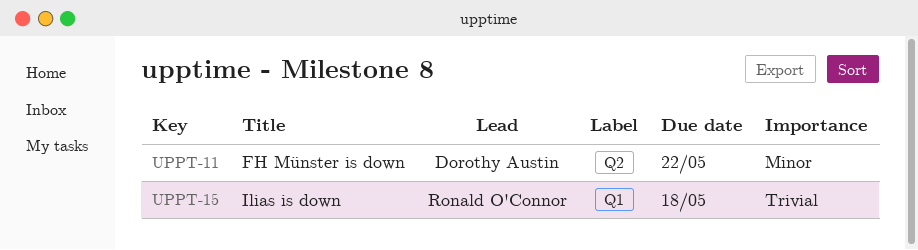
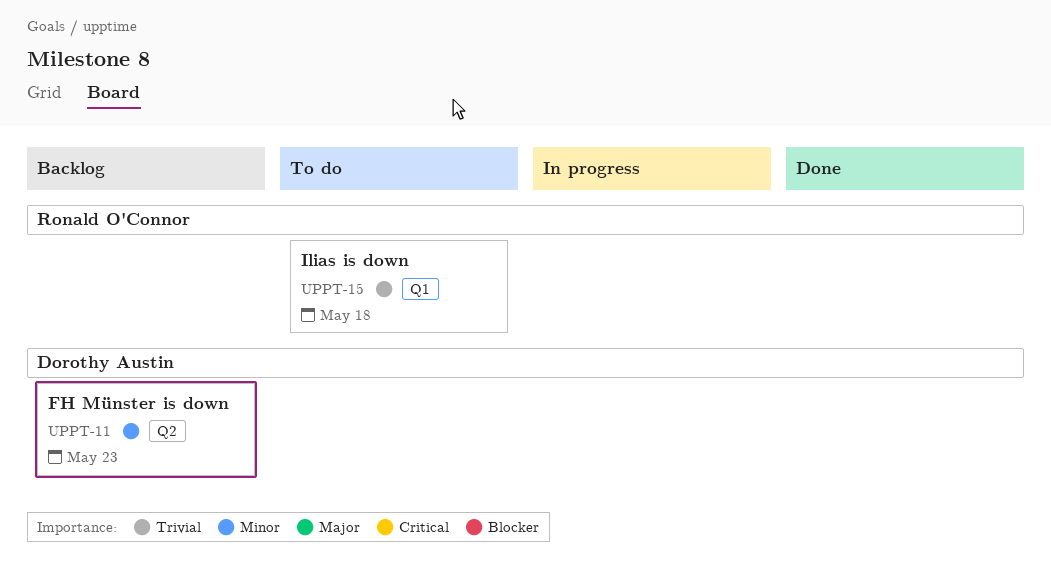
UPPT-11, due: May 22 -> May 23

